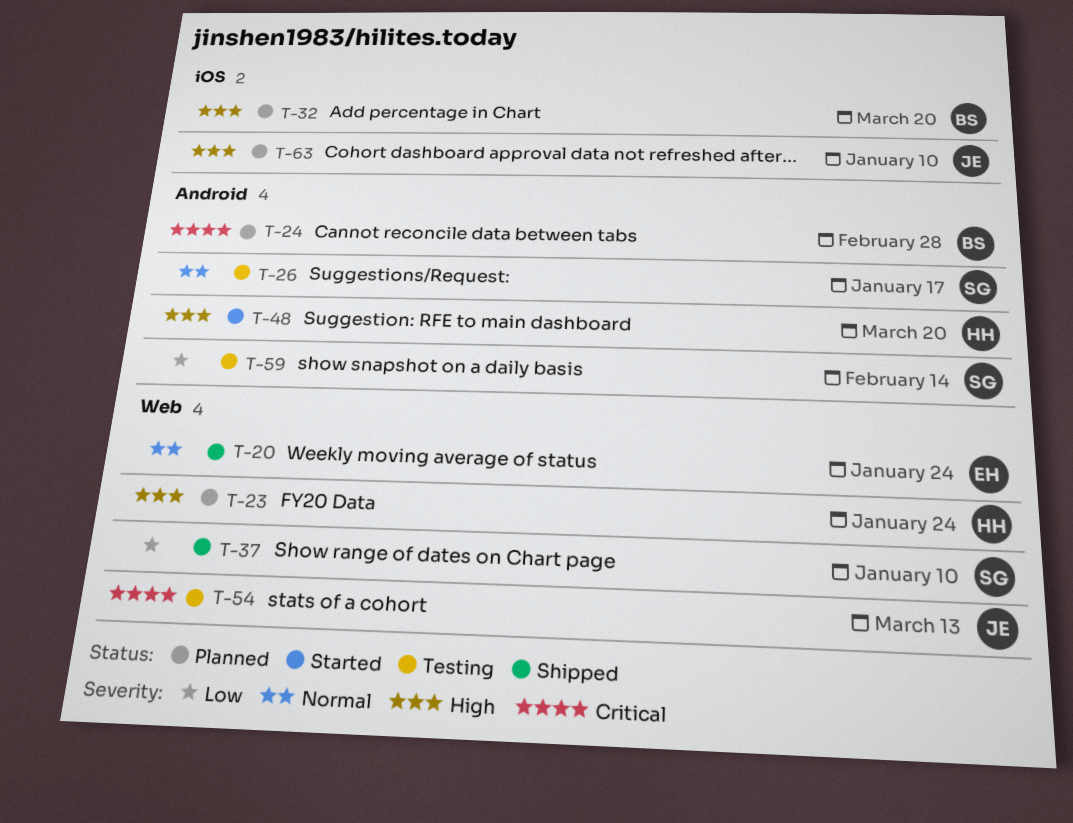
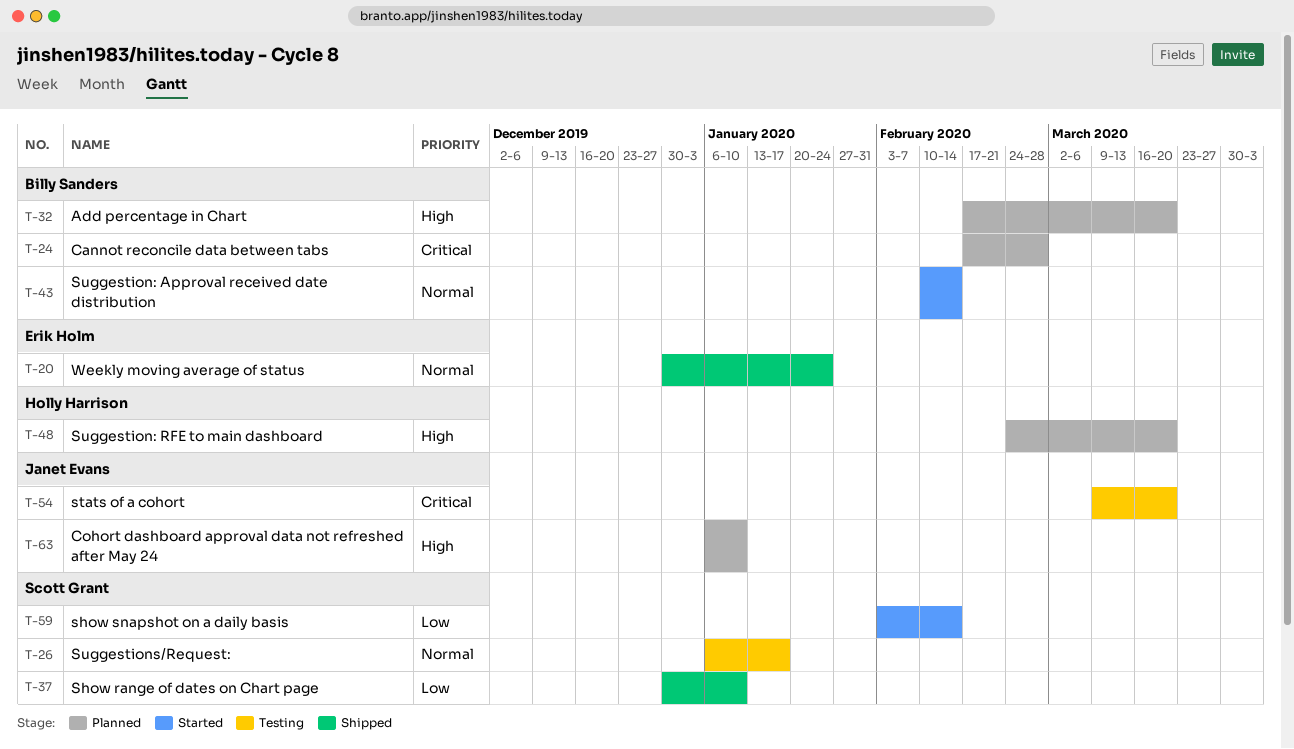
T-23: present -> none
T-43: none -> present
T-48, status: Started -> Planned
T-54, due: Mar 13 -> Mar 20
T-59, status: Testing -> Started

